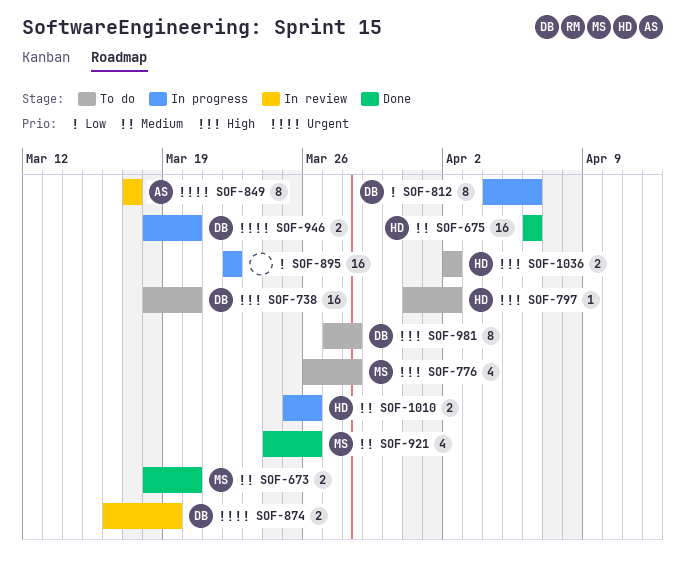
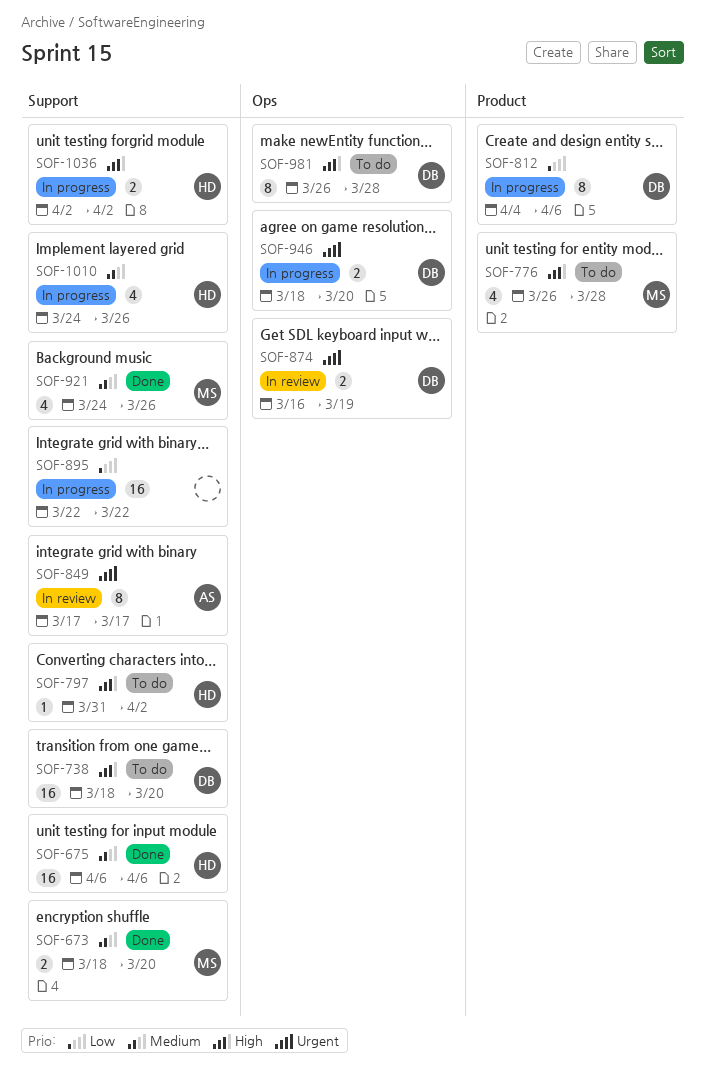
SOF-981, start: Mar 27 -> Mar 26
SOF-1010, estimate: 2 -> 4
SOF-1010, start: Mar 25 -> Mar 24
SOF-1036, status: To do -> In progress

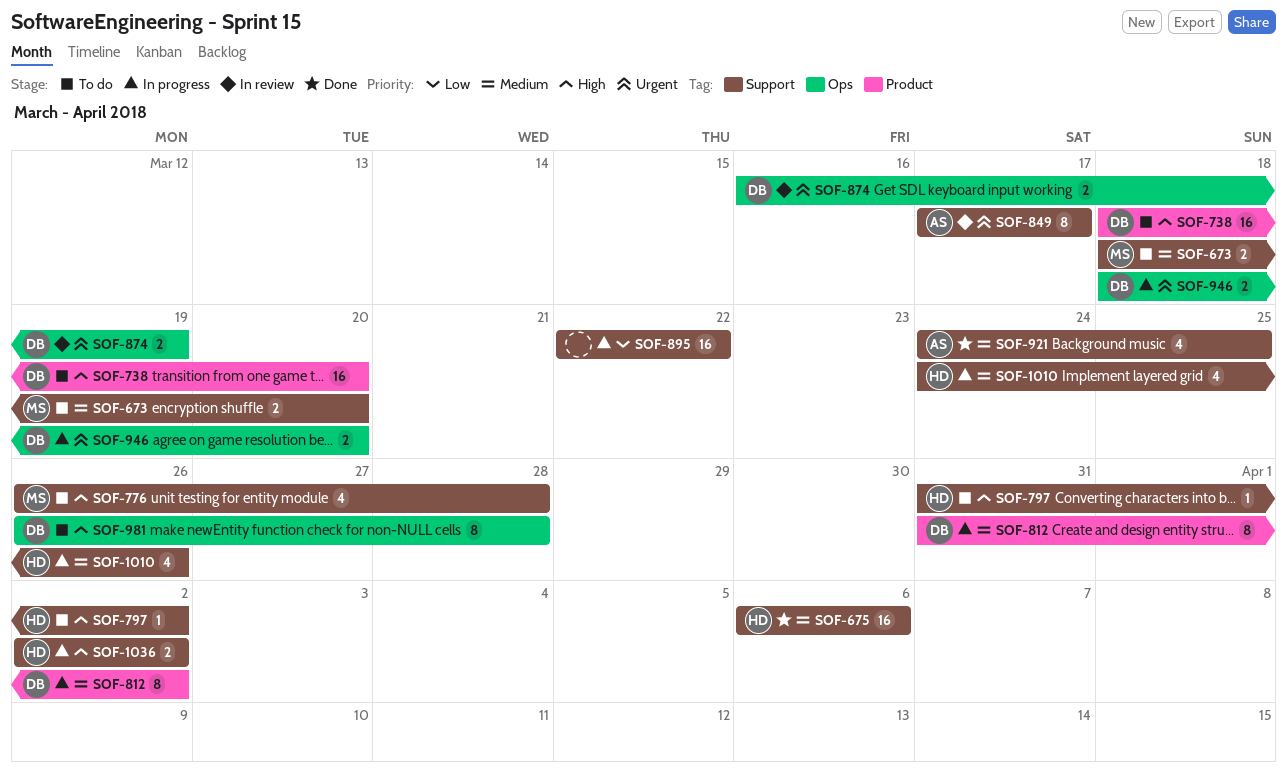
SOF-673, status: Done -> To do
SOF-738, label: Support -> Product
SOF-776, label: Product -> Support
SOF-812, priority: Low -> Medium
SOF-812, start: Apr 4 -> Mar 31
SOF-812, due: Apr 6 -> Apr 2
SOF-921, owner: MS -> AS
SOF-921, due: Mar 26 -> Mar 25

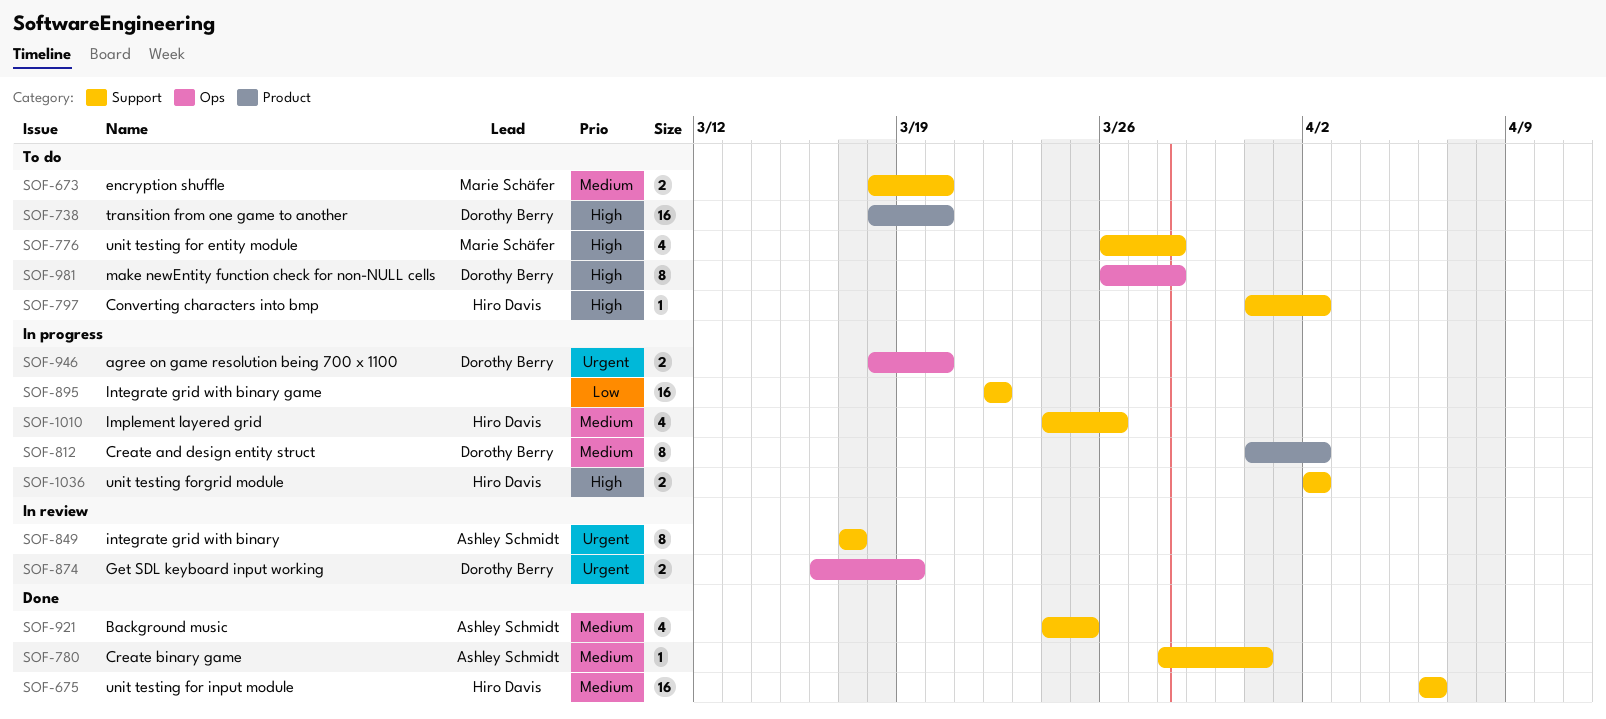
SOF-780: none -> present

